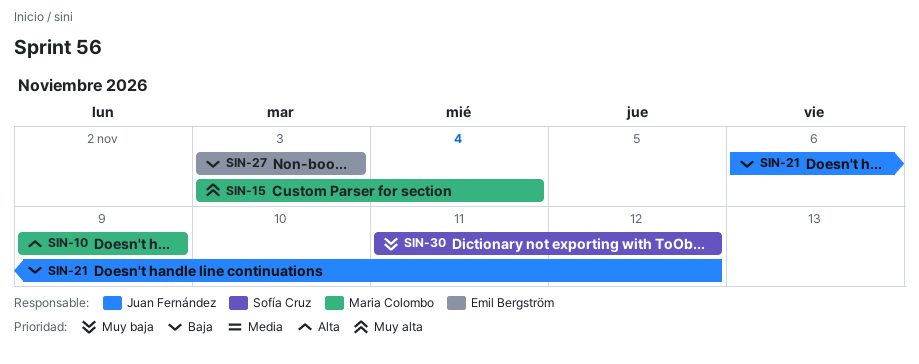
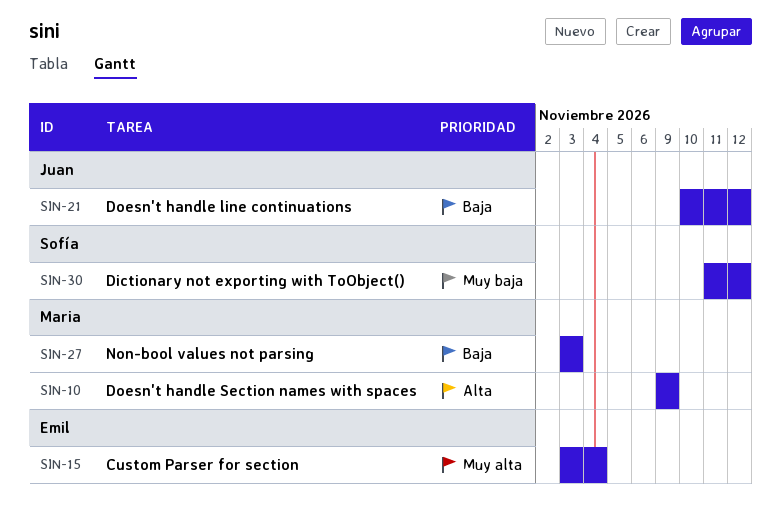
SIN-15, owner: Maria Colombo -> Emil Bergström
SIN-21, start: Nov 6 -> Nov 10
SIN-27, owner: Emil Bergström -> Maria Colombo

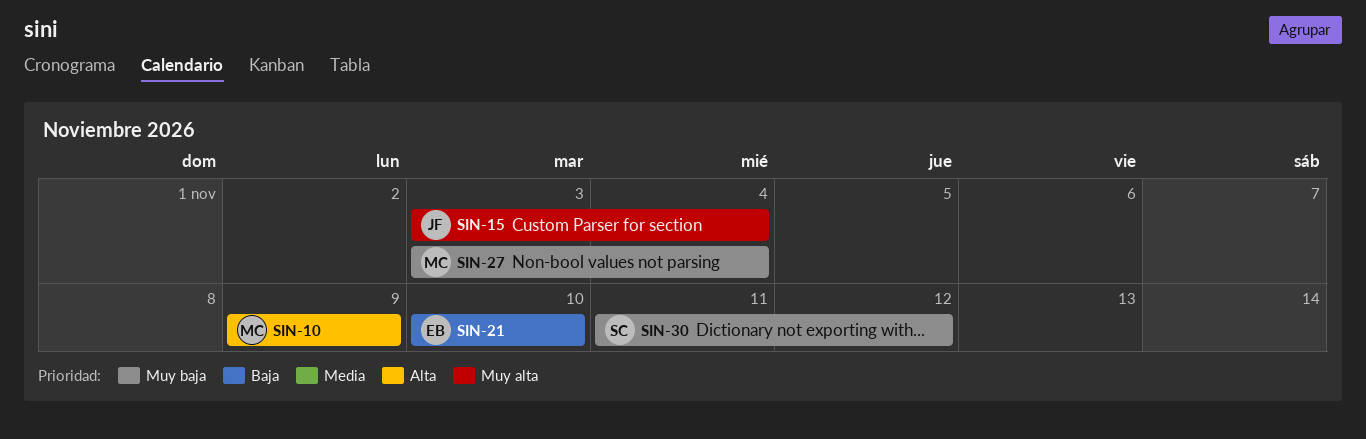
SIN-15, owner: Emil -> Juan
SIN-21, owner: Juan -> Emil
SIN-21, due: Nov 12 -> Nov 10
SIN-27, priority: Baja -> Muy baja
SIN-27, due: Nov 3 -> Nov 4

